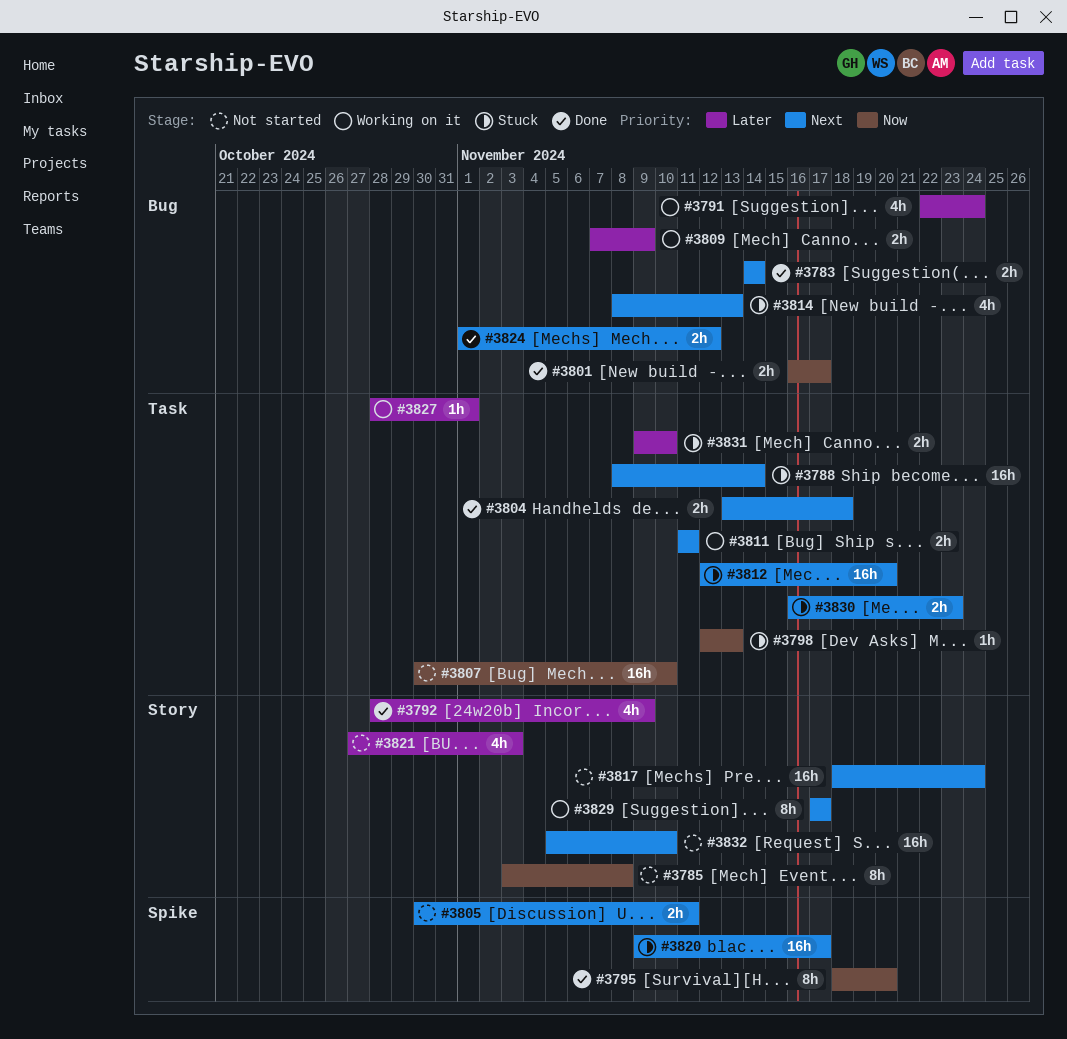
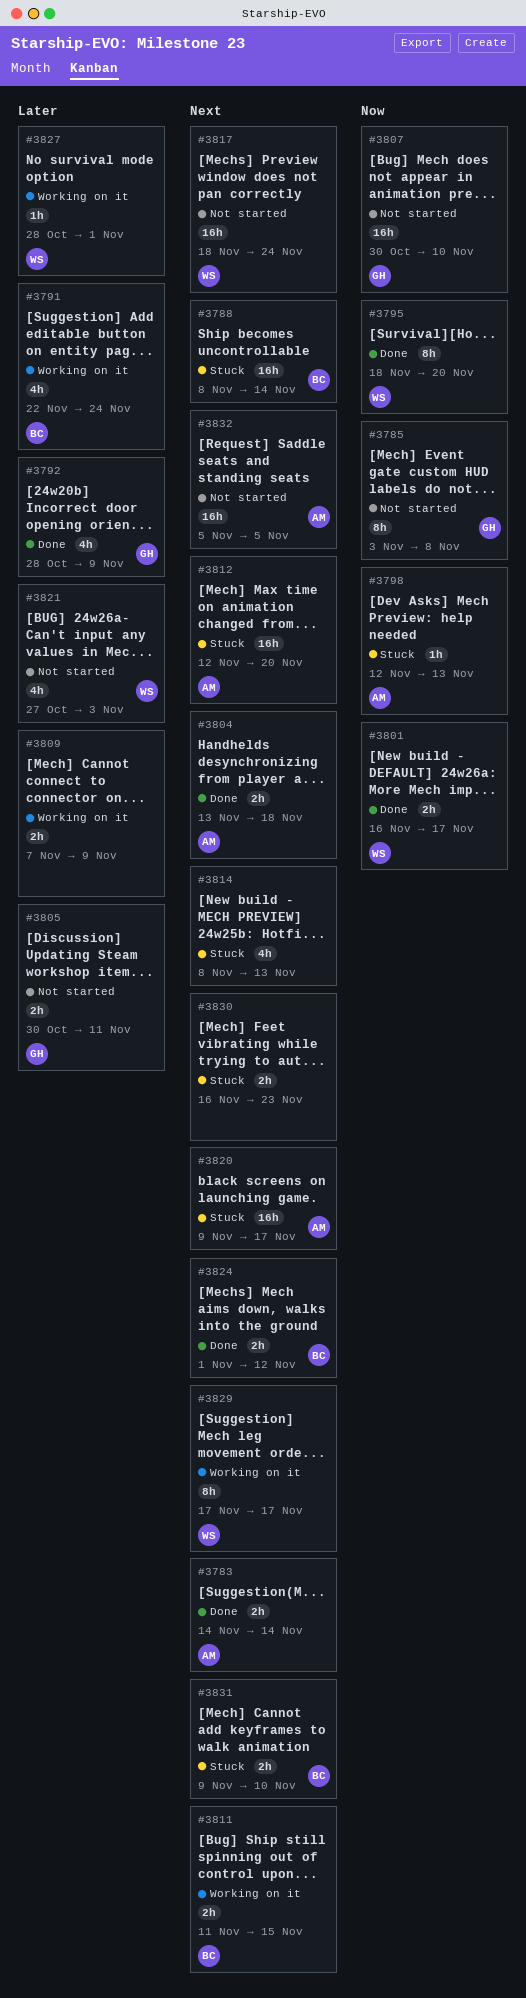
#3805, priority: Next -> Later
#3811, due: Nov 11 -> Nov 15
#3831, priority: Later -> Next
#3832, due: Nov 10 -> Nov 5

